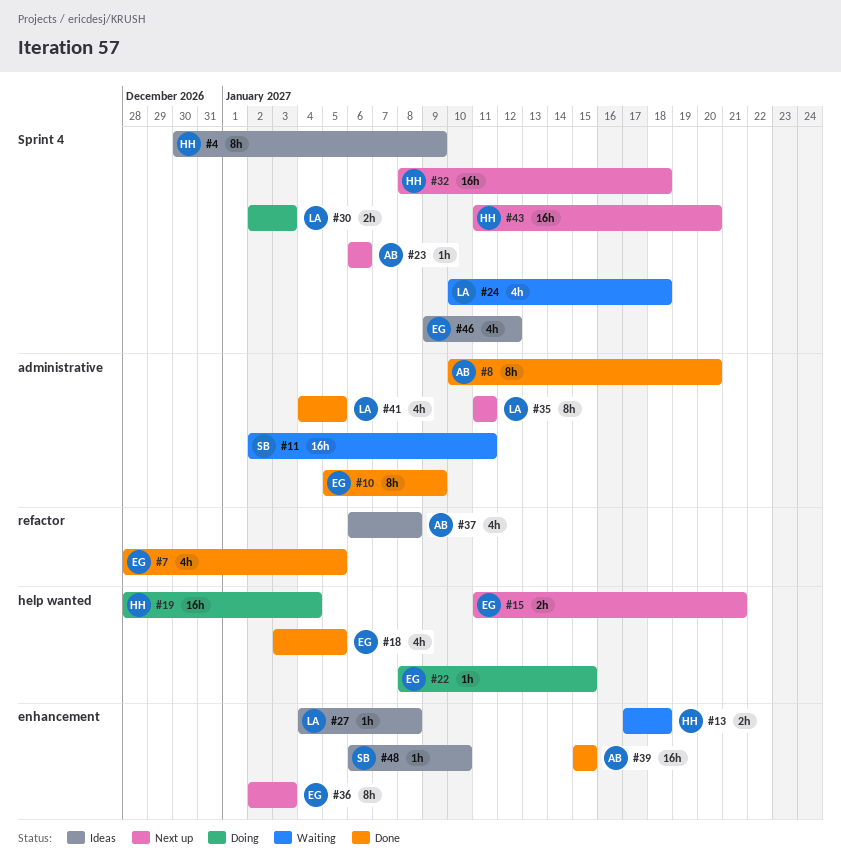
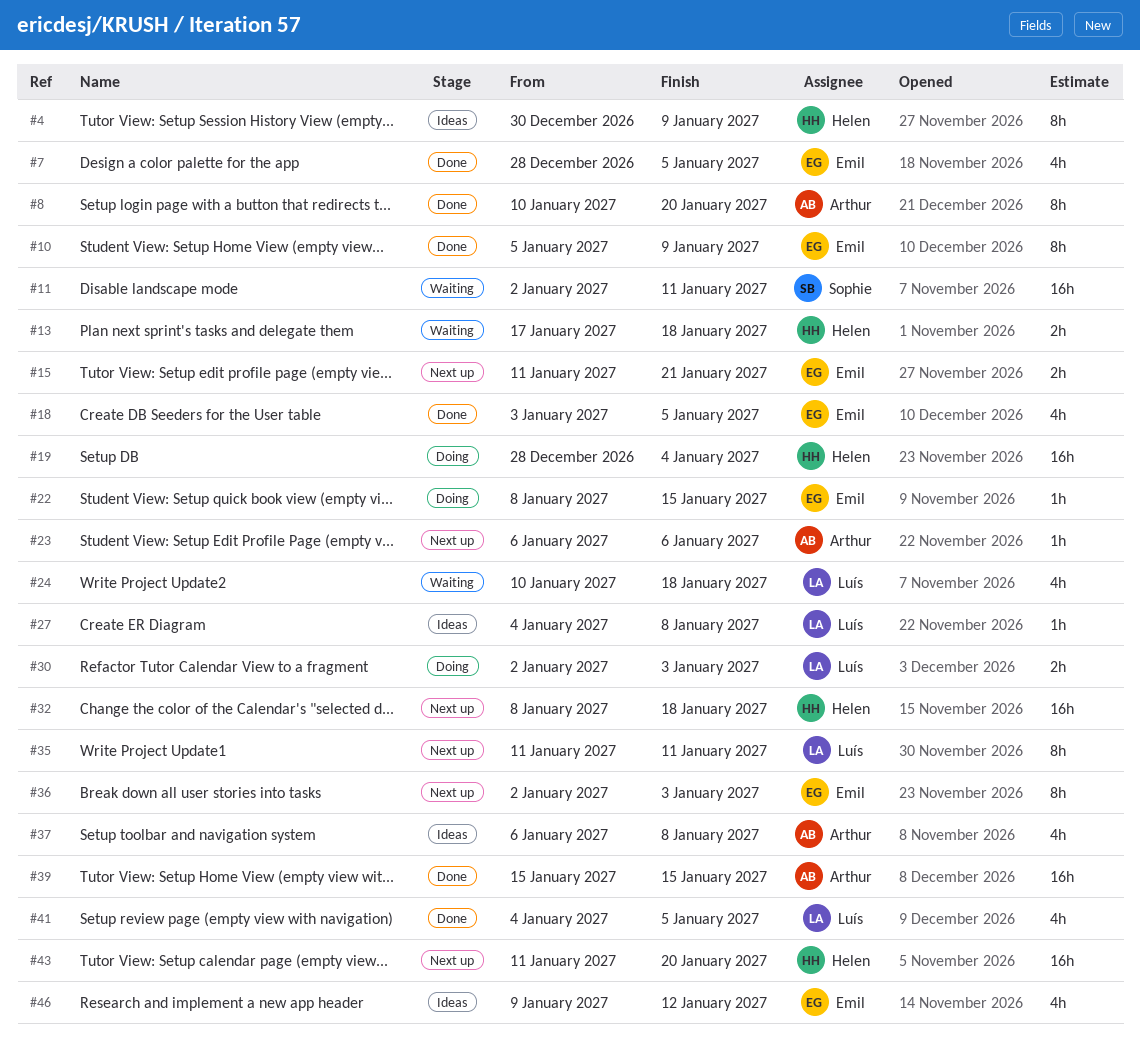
#48: present -> none

